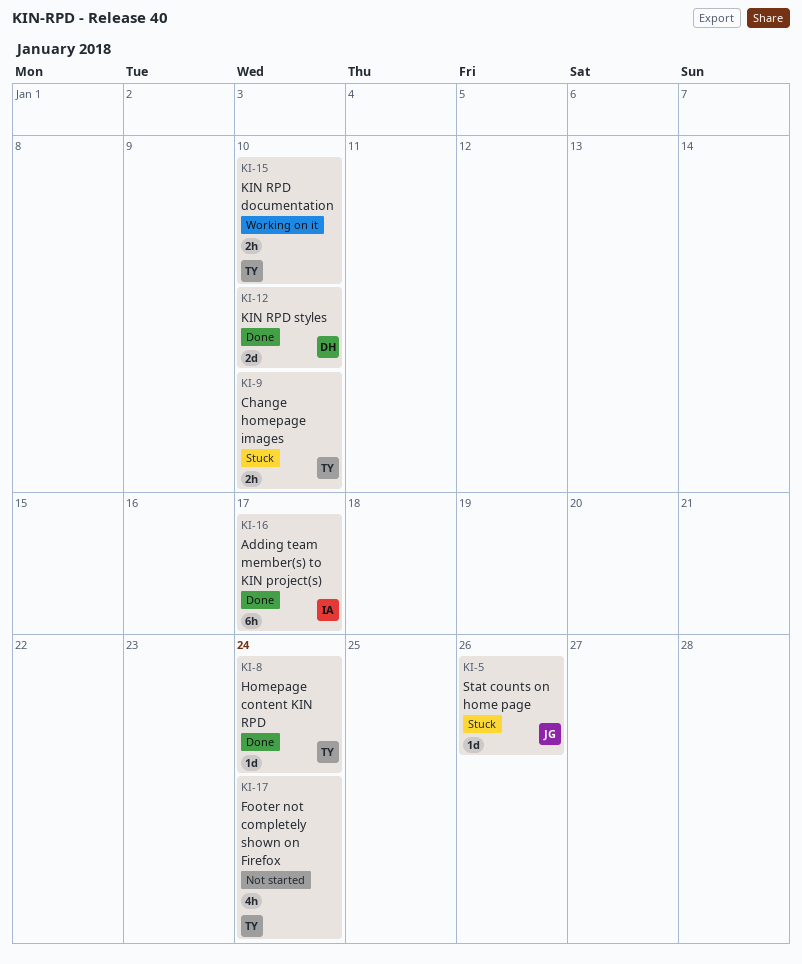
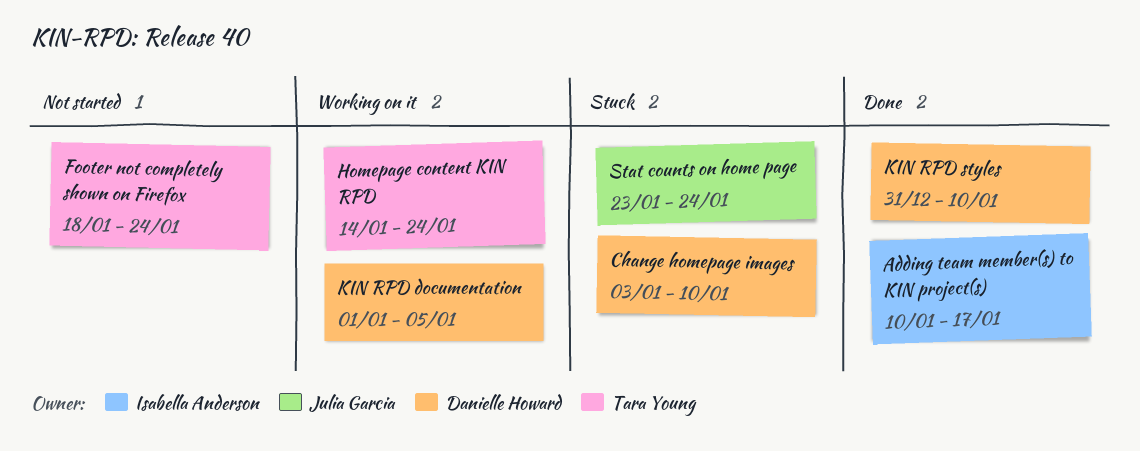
Change homepage images, owner: Tara Young -> Danielle Howard
Homepage content KIN RPD, status: Done -> Working on it
KIN RPD documentation, owner: Tara Young -> Danielle Howard
KIN RPD documentation, due: Jan 10 -> Jan 5
Stat counts on home page, due: Jan 26 -> Jan 24

